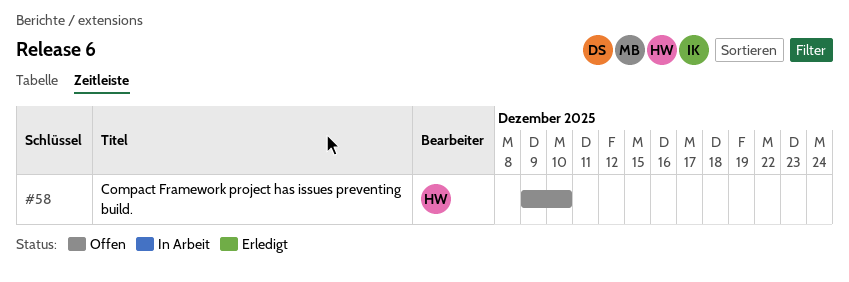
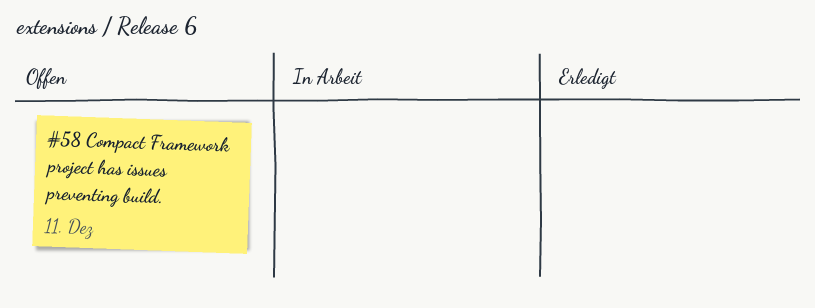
#58, due: Dec 10 -> Dec 11

